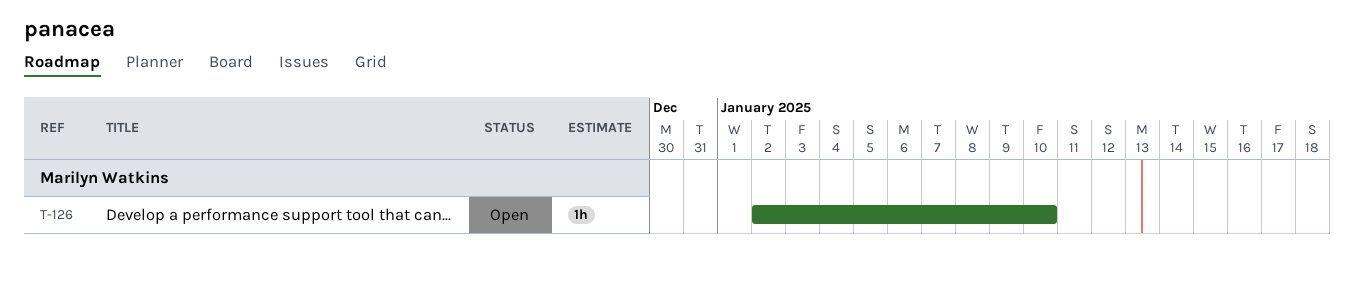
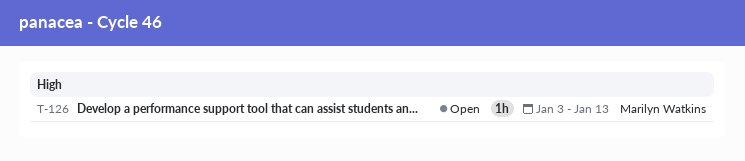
T-126, start: Jan 2 -> Jan 3
T-126, due: Jan 10 -> Jan 13

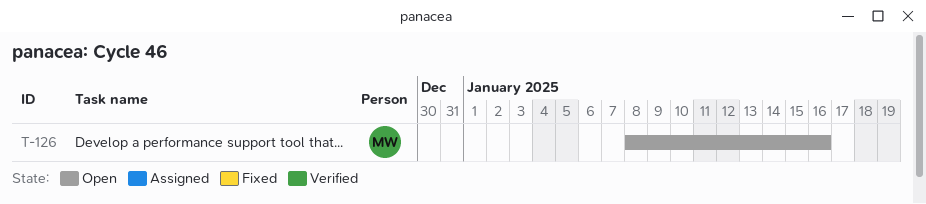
T-126, start: Jan 3 -> Jan 8
T-126, due: Jan 13 -> Jan 16

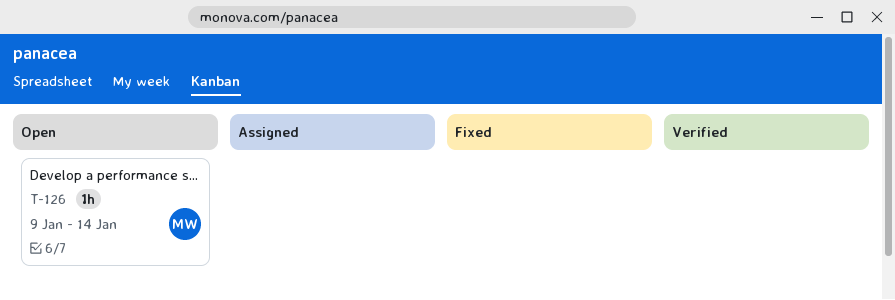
T-126, start: Jan 8 -> Jan 9
T-126, due: Jan 16 -> Jan 14

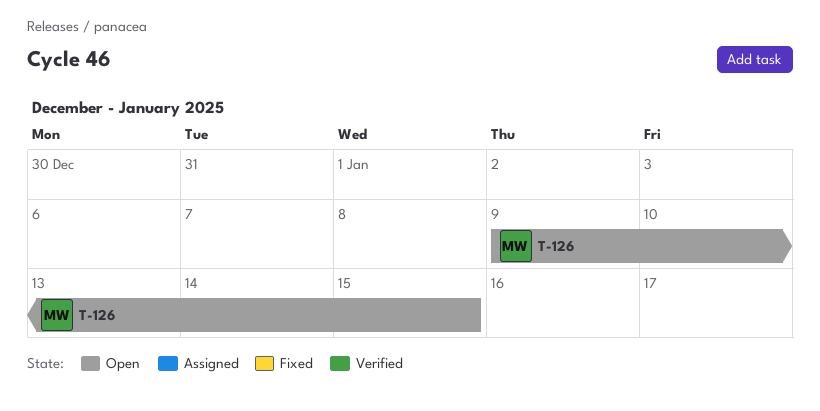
T-126, due: Jan 14 -> Jan 15

